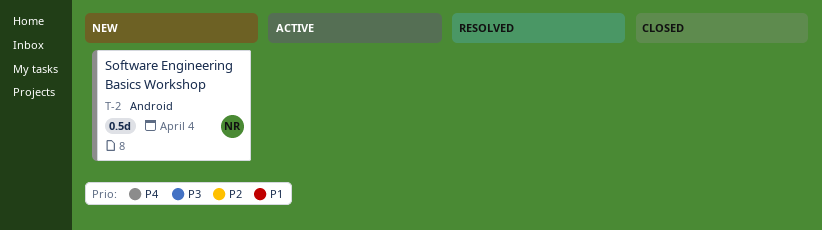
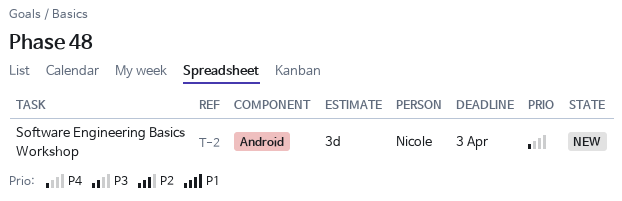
T-2, estimate: 0.5d -> 3d
T-2, due: Apr 4 -> Apr 3

